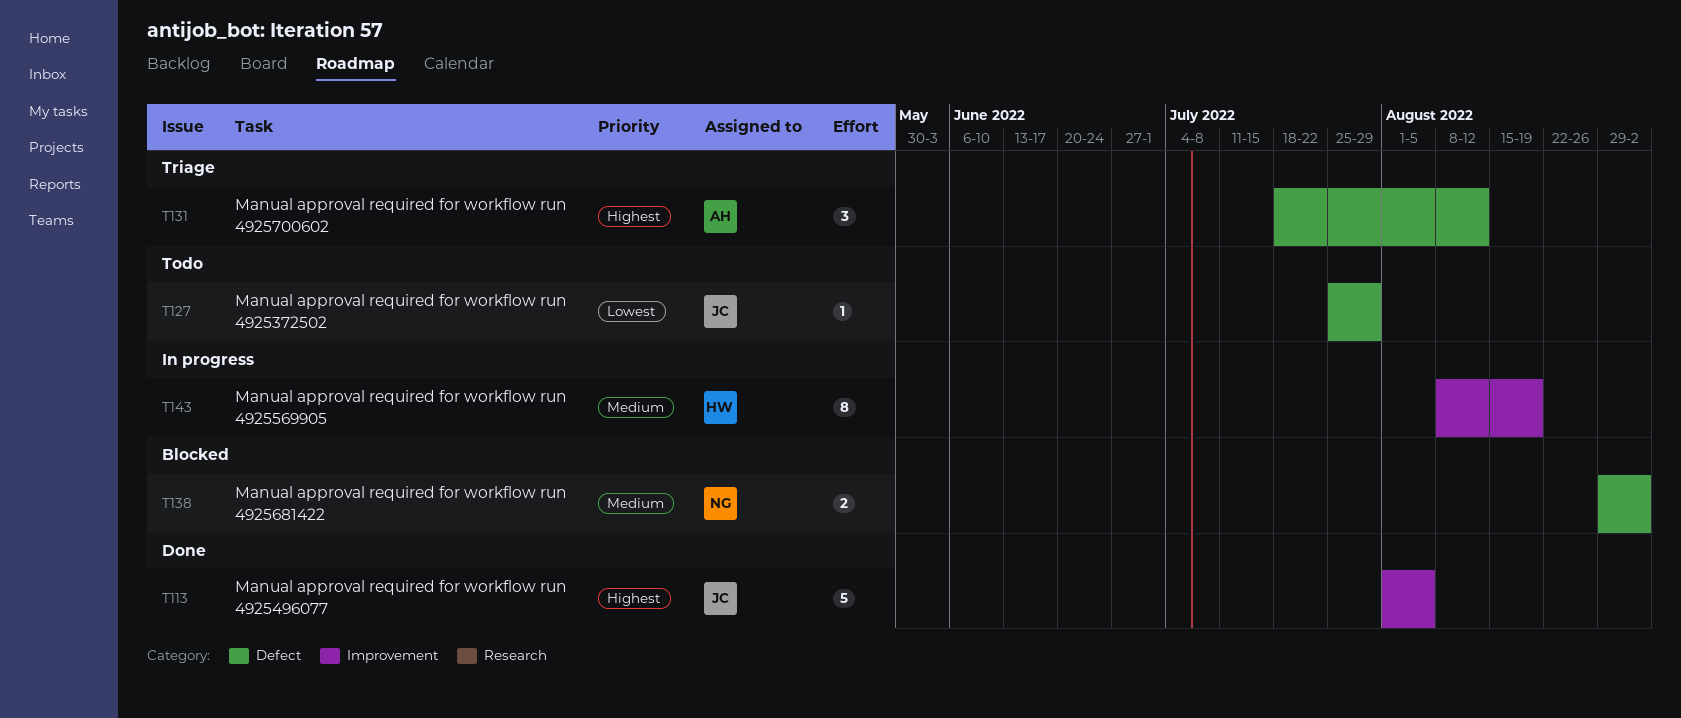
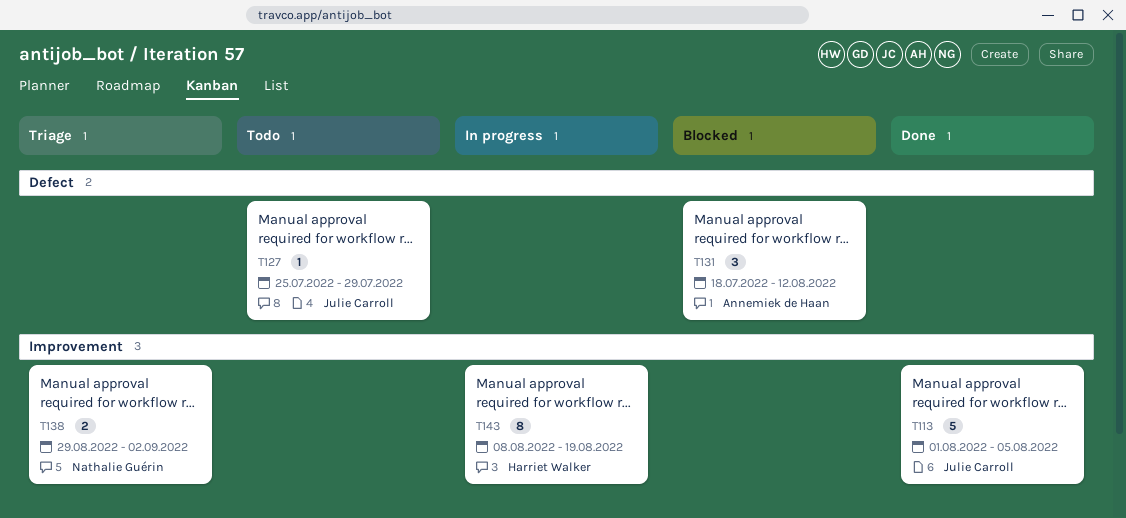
T131, status: Triage -> Blocked
T138, status: Blocked -> Triage
T138, label: Defect -> Improvement

